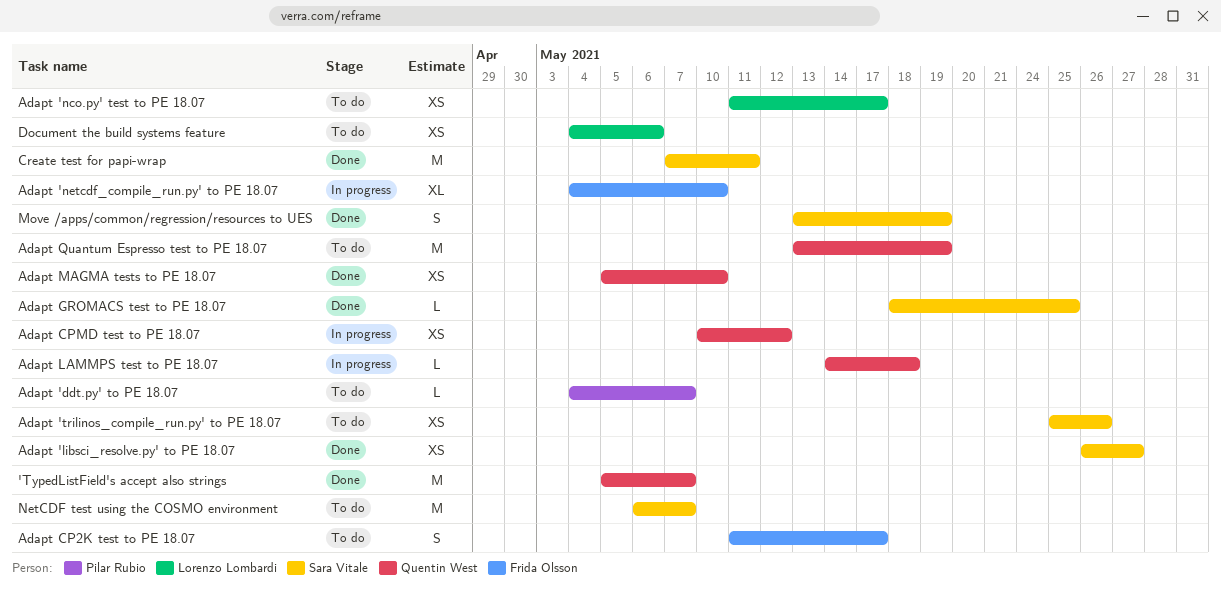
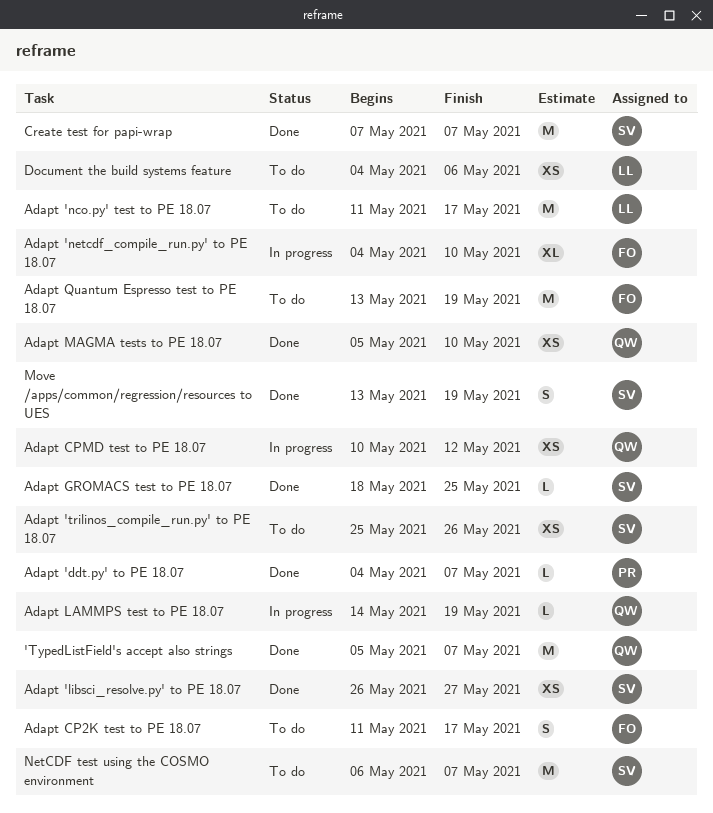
Adapt 'ddt.py' to PE 18.07, status: To do -> Done
Adapt 'nco.py' test to PE 18.07, estimate: XS -> M
Adapt LAMMPS test to PE 18.07, due: May 18 -> May 19
Adapt Quantum Espresso test to PE 18.07, owner: Quentin West -> Frida Olsson
Create test for papi-wrap, due: May 11 -> May 7

